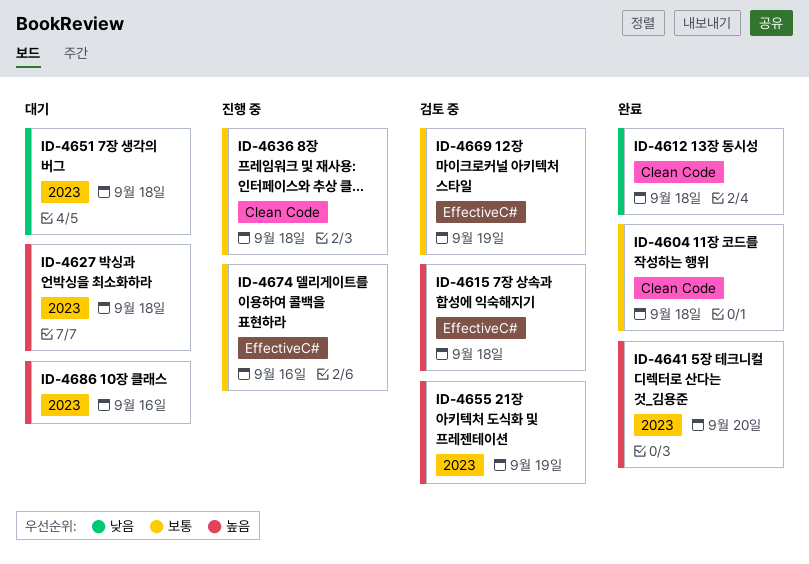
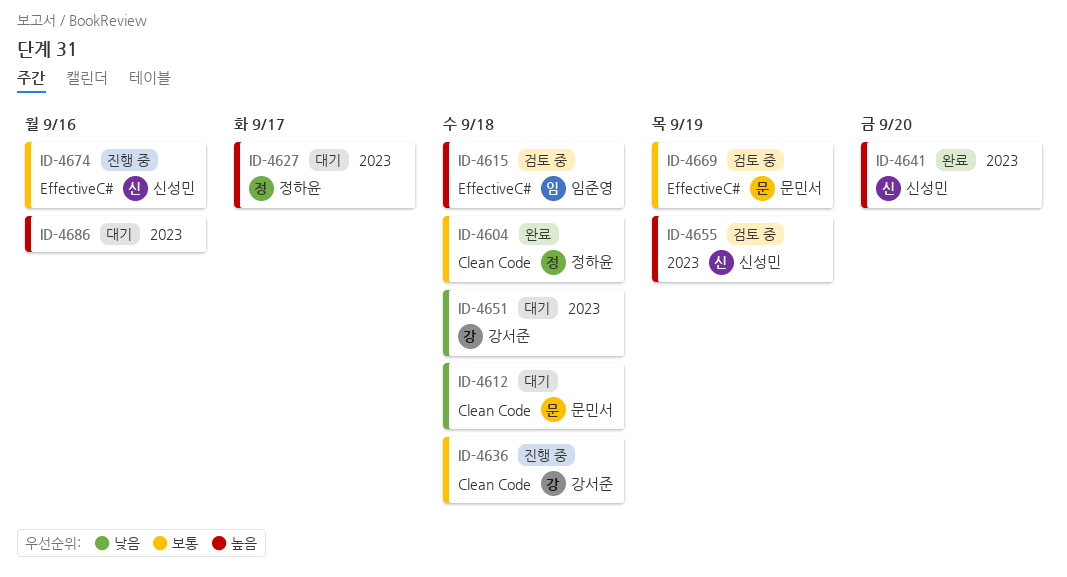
ID-4612, status: 완료 -> 대기
ID-4627, due: Sep 18 -> Sep 17

